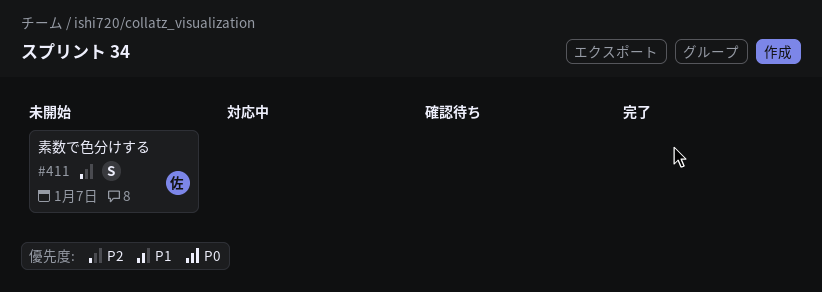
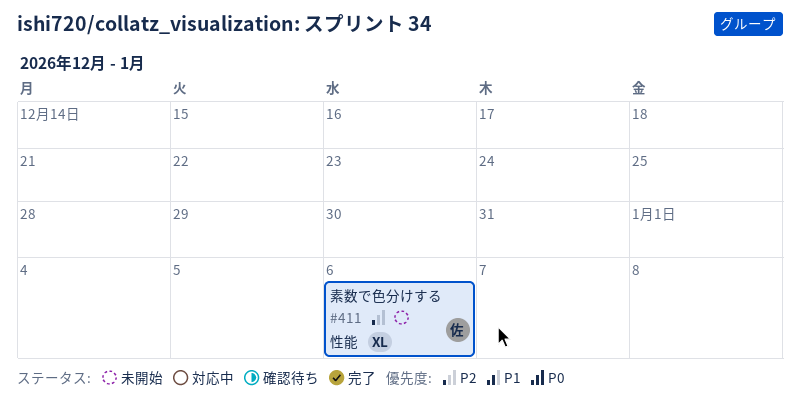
#411, estimate: S -> XL
#411, due: Jan 7 -> Jan 6

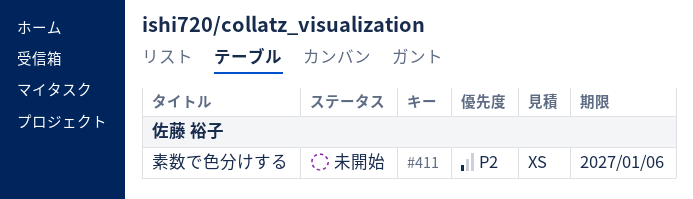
#411, estimate: XL -> XS

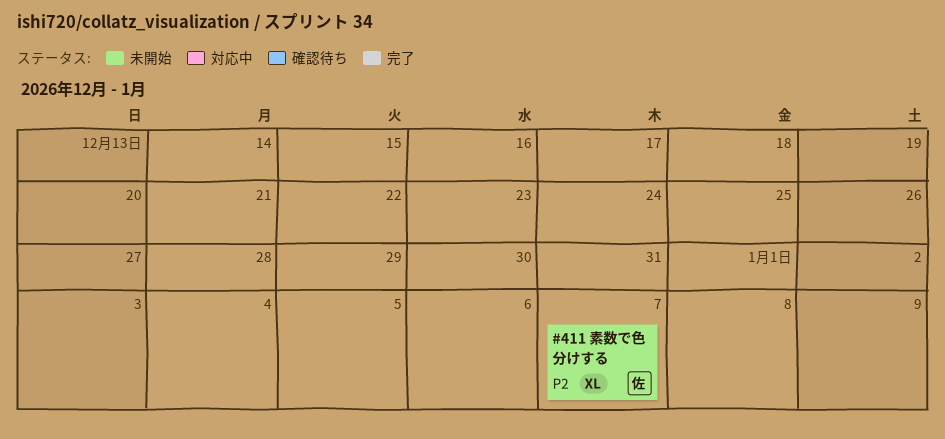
#411, estimate: XS -> XL
#411, due: Jan 6 -> Jan 7

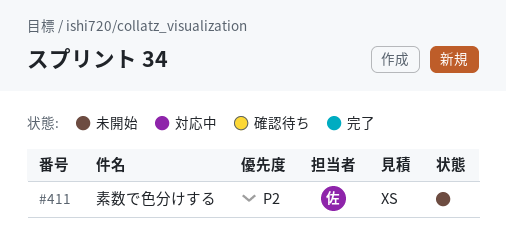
#411, estimate: XL -> XS

